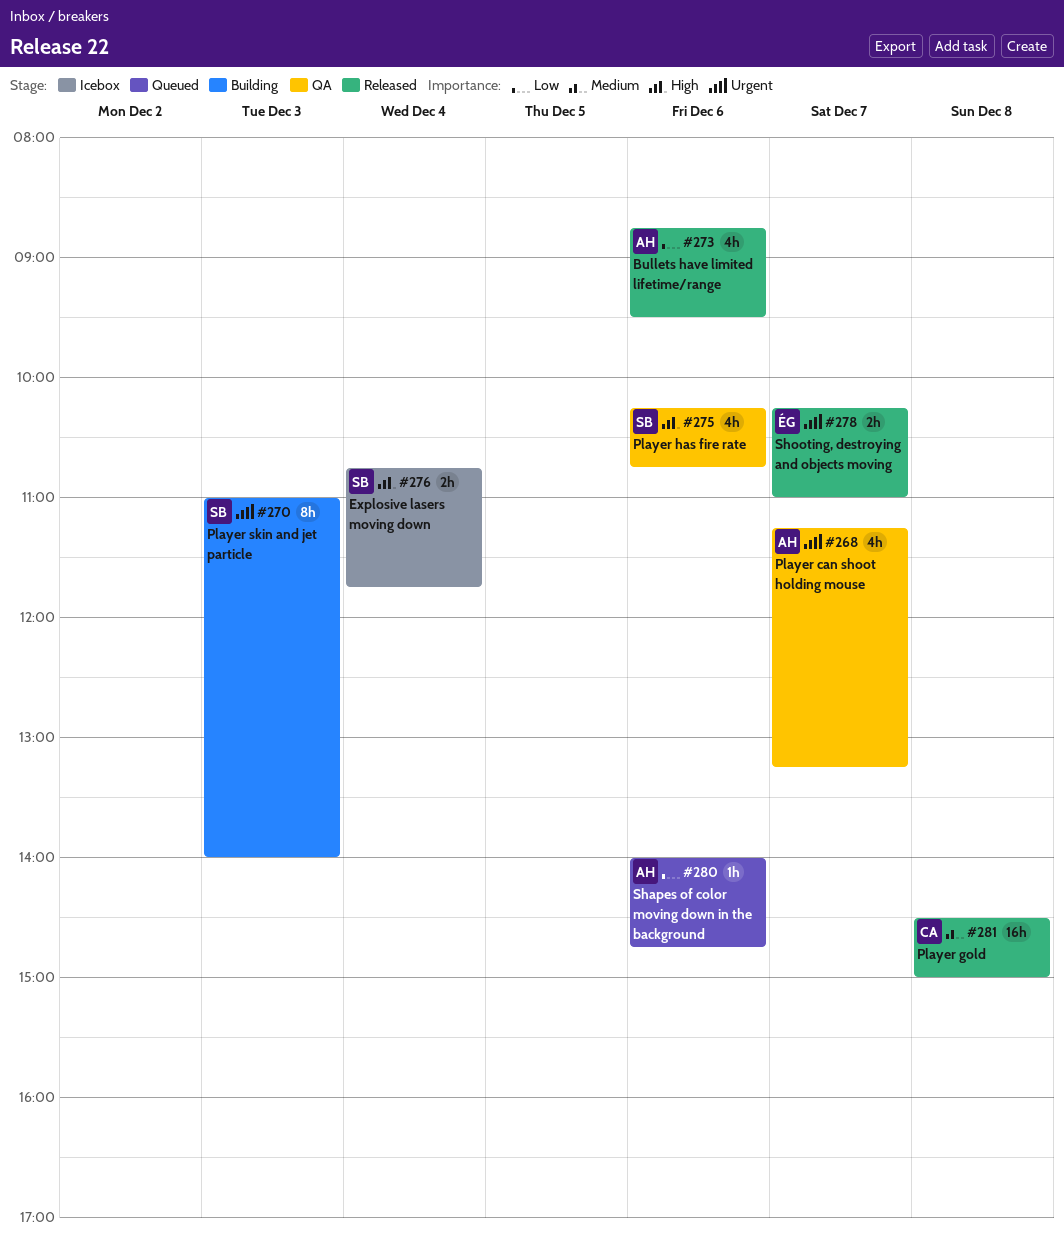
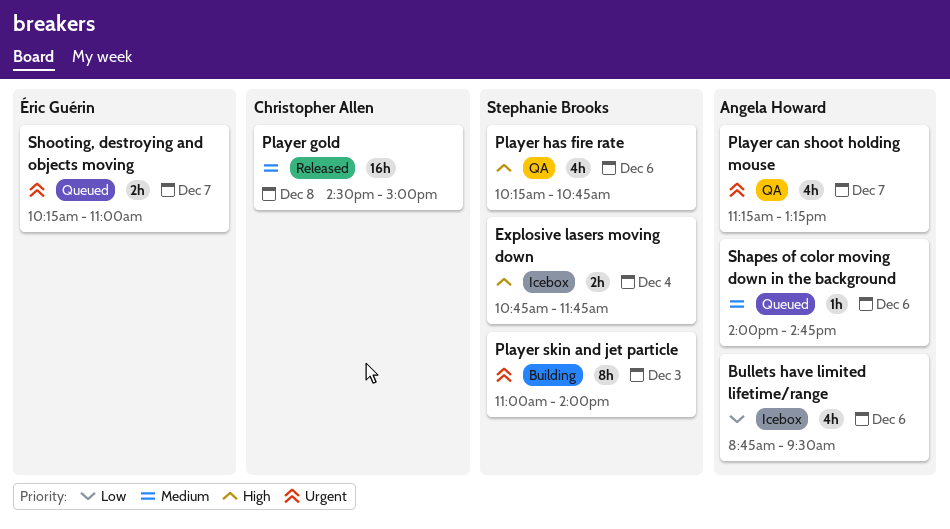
Bullets have limited lifetime/range, status: Released -> Icebox
Shapes of color moving down in the background, priority: Low -> Medium
Shooting, destroying and objects moving, status: Released -> Queued

